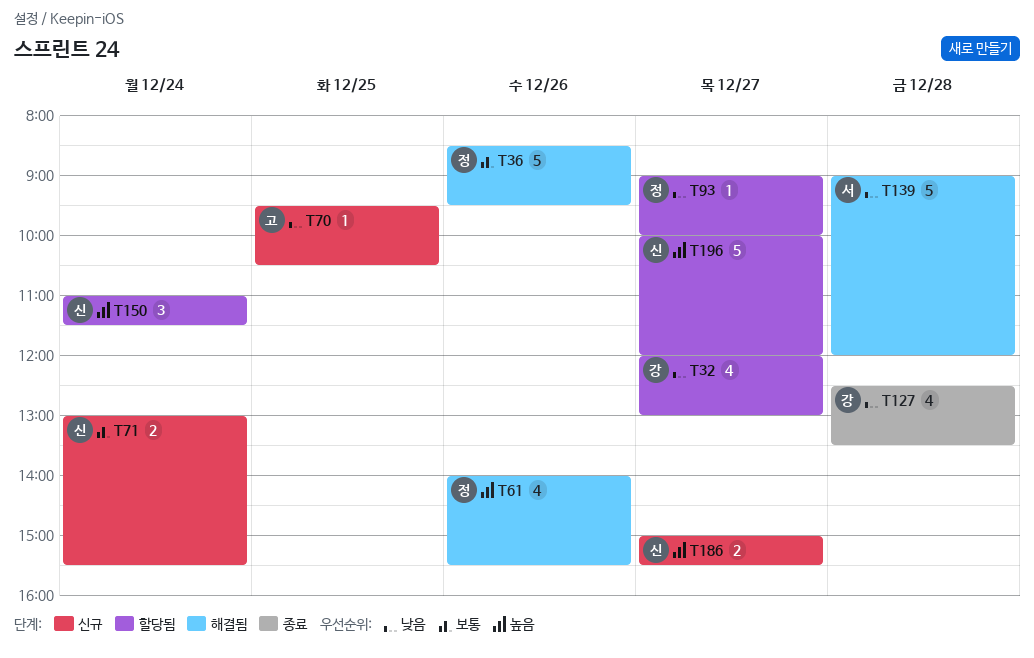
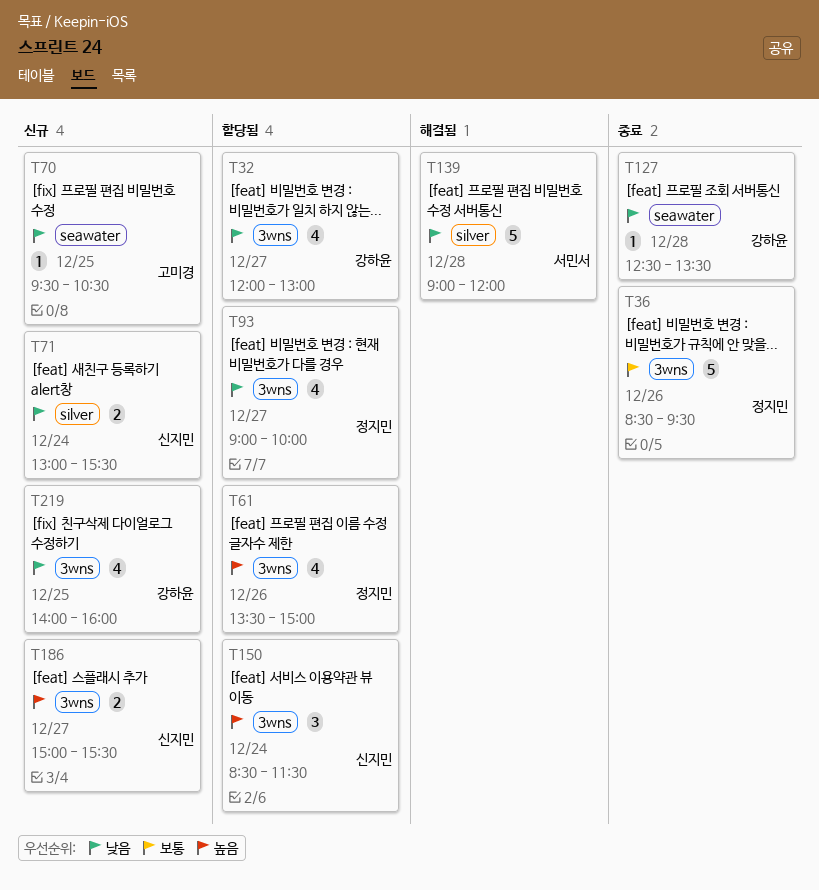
T36, status: 해결됨 -> 종료
T61, status: 해결됨 -> 할당됨
T61, begins: 14:00 -> 13:30
T61, ends: 15:30 -> 15:00
T71, priority: 보통 -> 낮음
T93, estimate: 1 -> 4
T127, estimate: 4 -> 1
T150, begins: 11:00 -> 08:30
T196: present -> none
T219: none -> present

